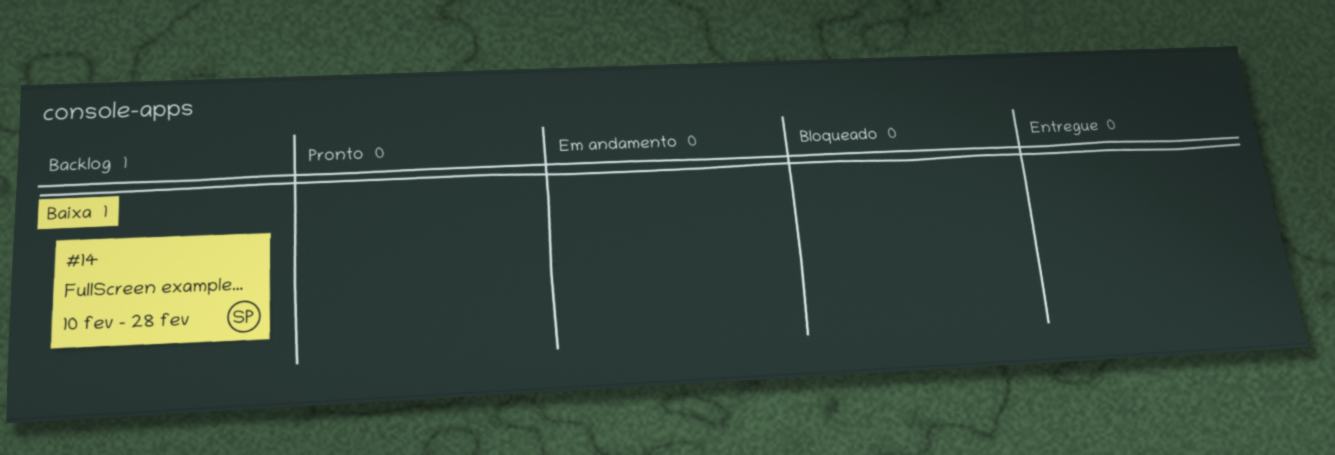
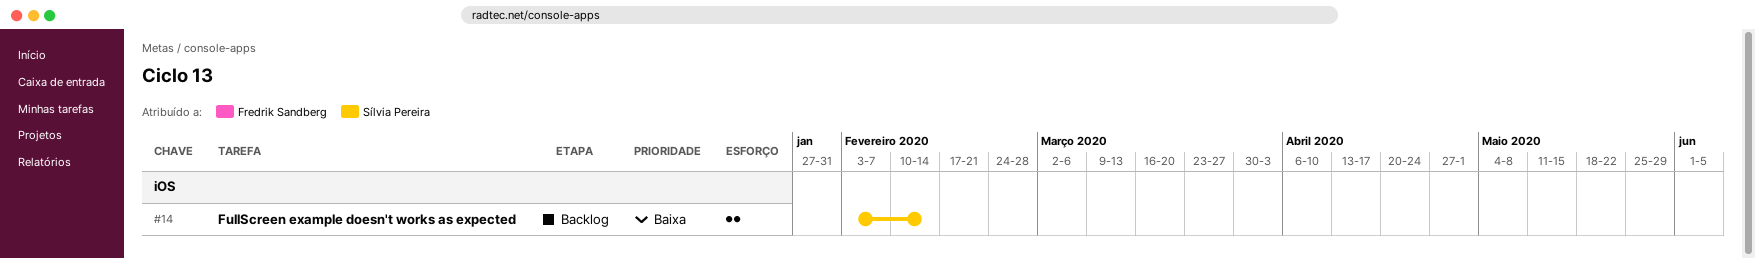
#14, start: Feb 10 -> Feb 3
#14, due: Feb 28 -> Feb 14

